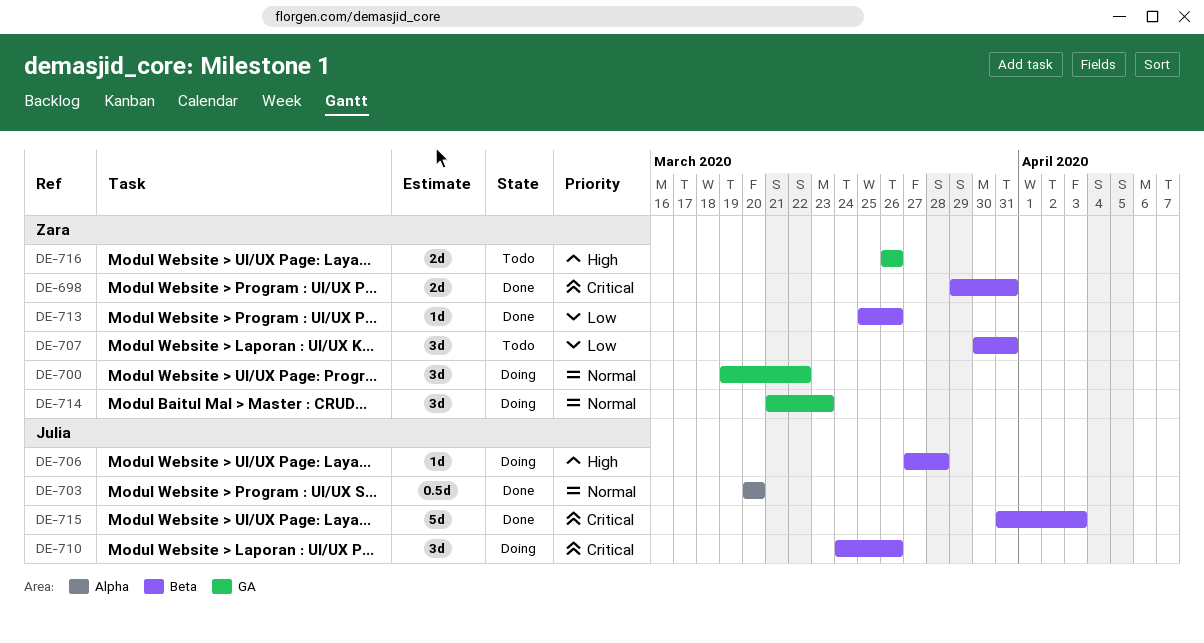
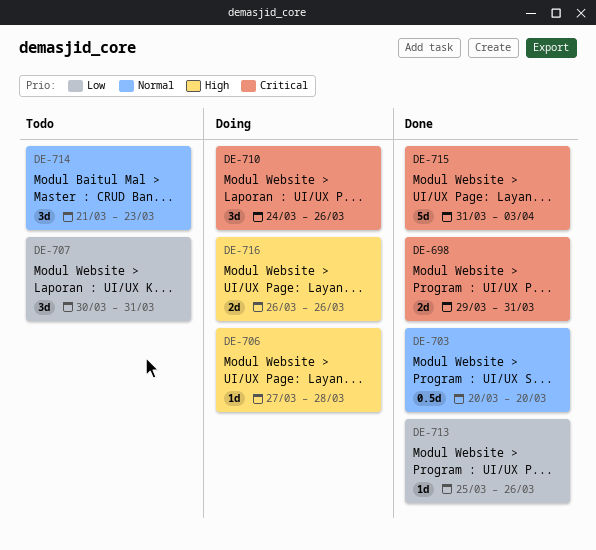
DE-700: present -> none
DE-714, status: Doing -> Todo
DE-716, status: Todo -> Doing

